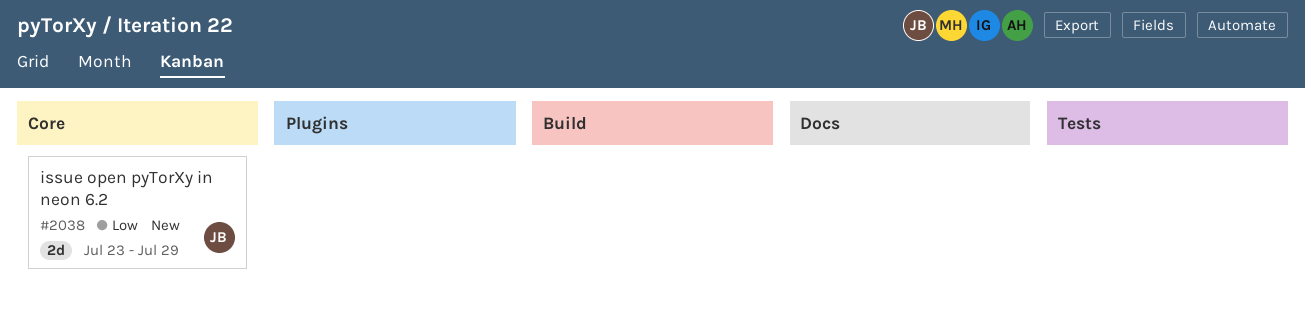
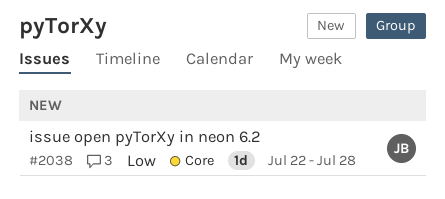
#2038, estimate: 2d -> 1d
#2038, start: Jul 23 -> Jul 22
#2038, due: Jul 29 -> Jul 28

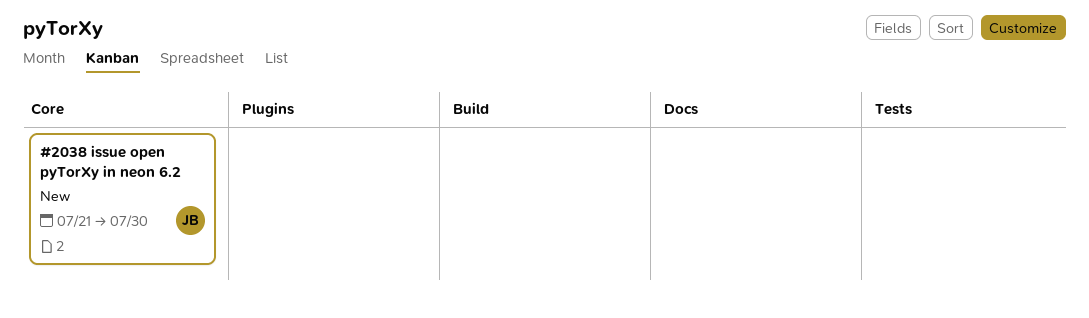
#2038, start: Jul 22 -> Jul 21
#2038, due: Jul 28 -> Jul 30

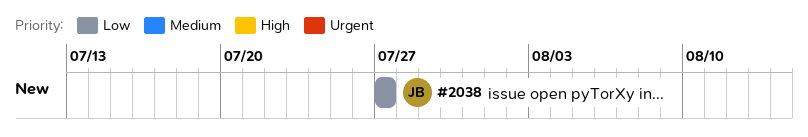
#2038, start: Jul 21 -> Jul 27
#2038, due: Jul 30 -> Jul 27

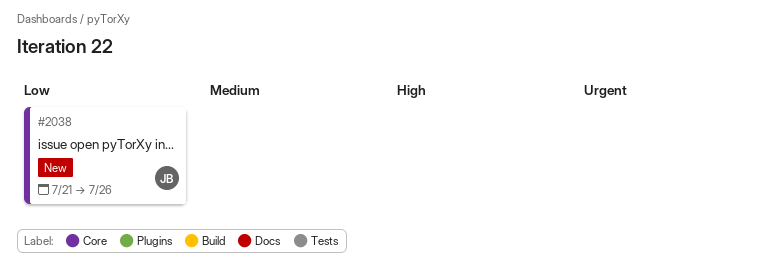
#2038, start: Jul 27 -> Jul 21
#2038, due: Jul 27 -> Jul 26

